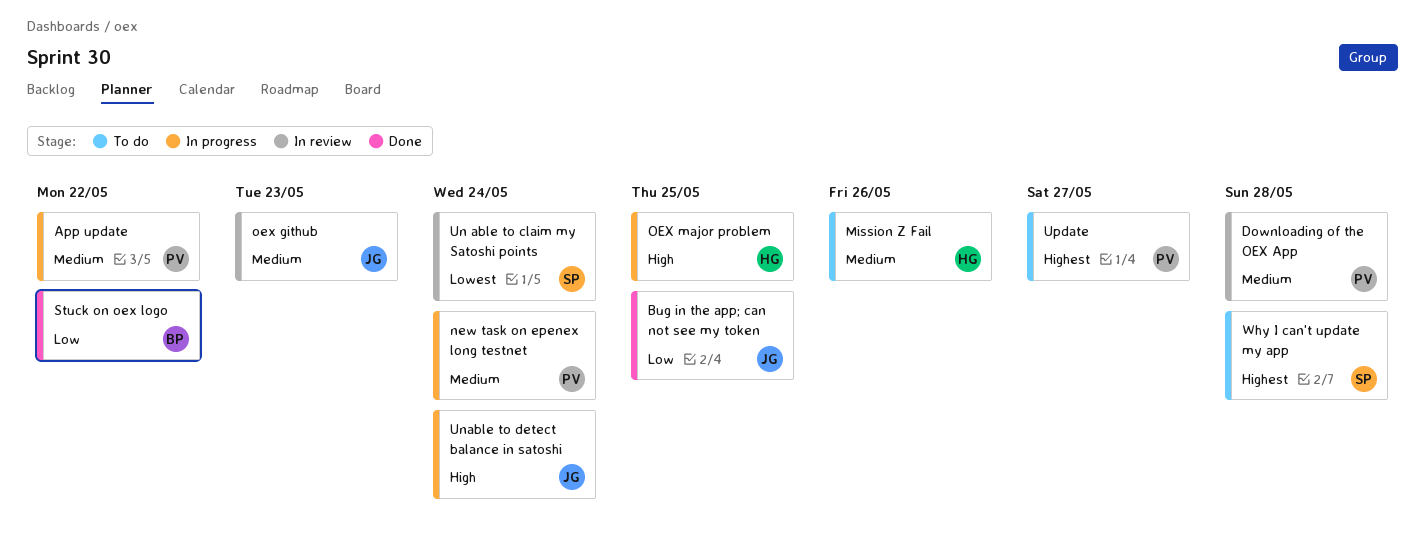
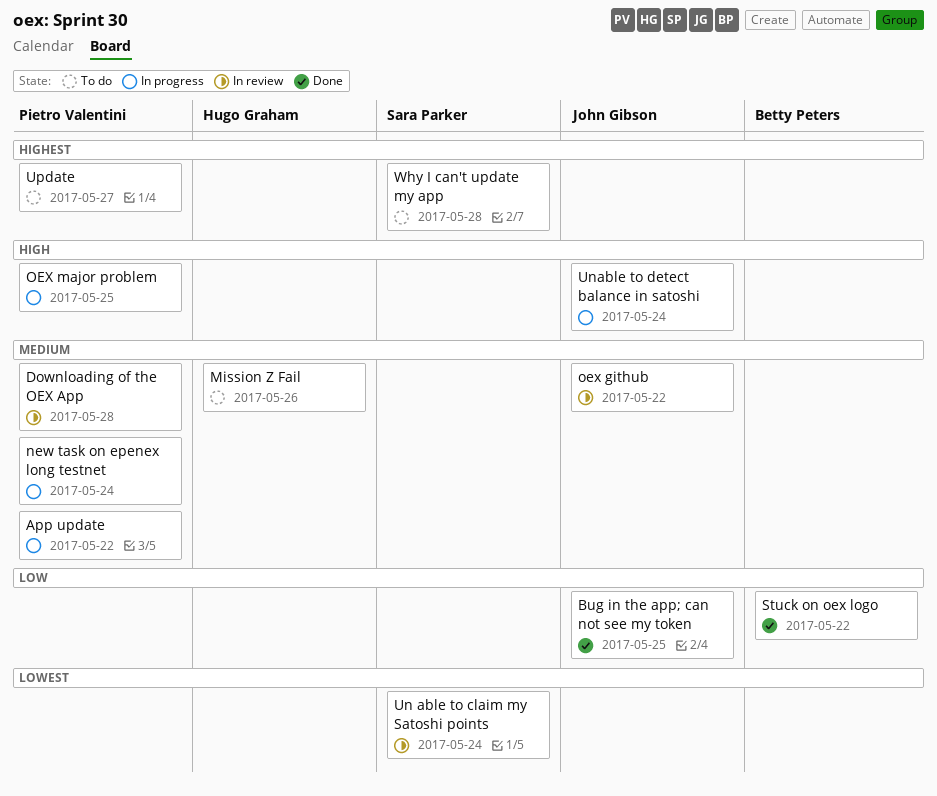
oex github, due: May 23 -> May 22
OEX major problem, owner: Hugo Graham -> Pietro Valentini

